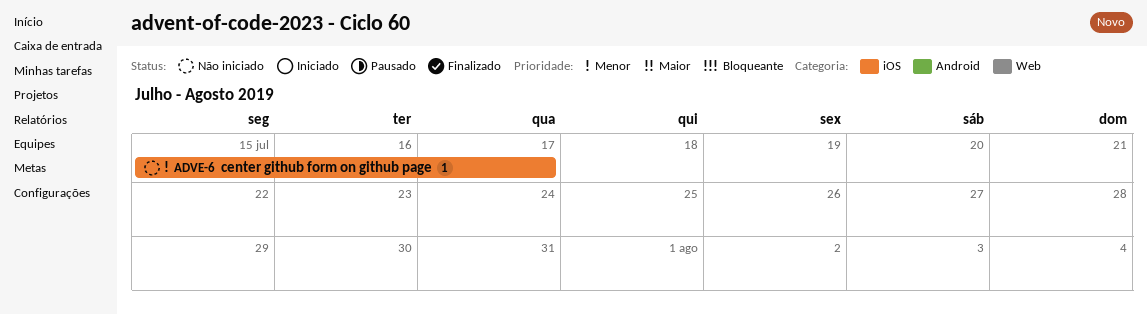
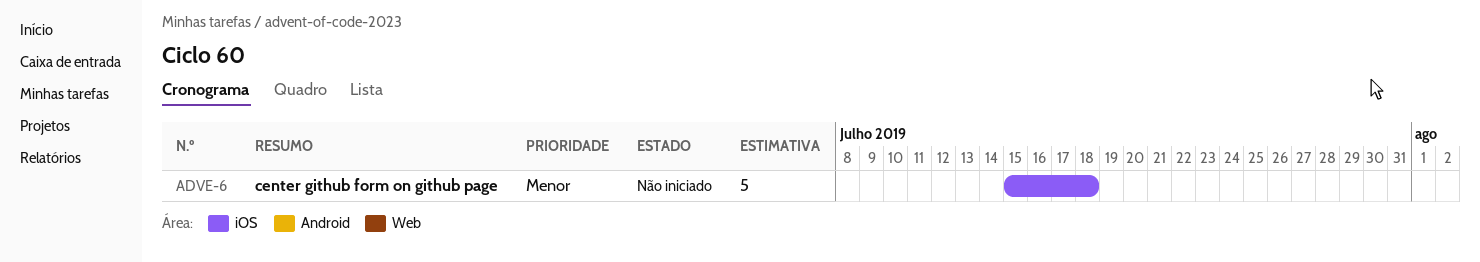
ADVE-6, estimate: 1 -> 5
ADVE-6, due: Jul 17 -> Jul 18

